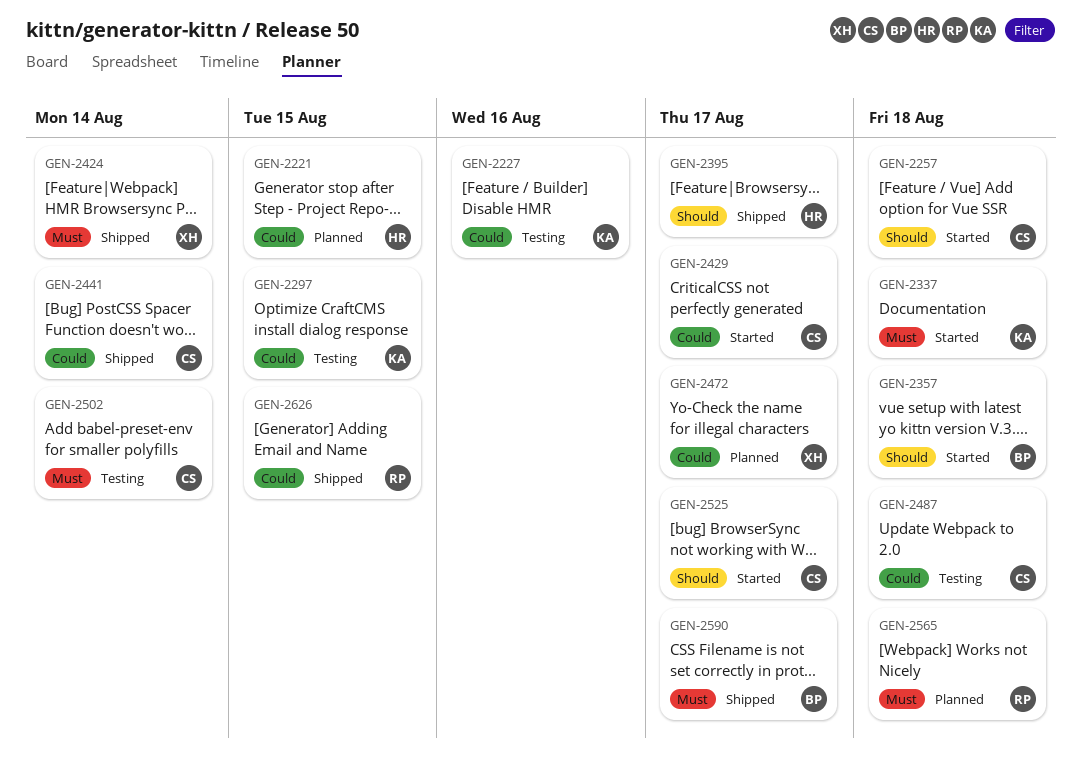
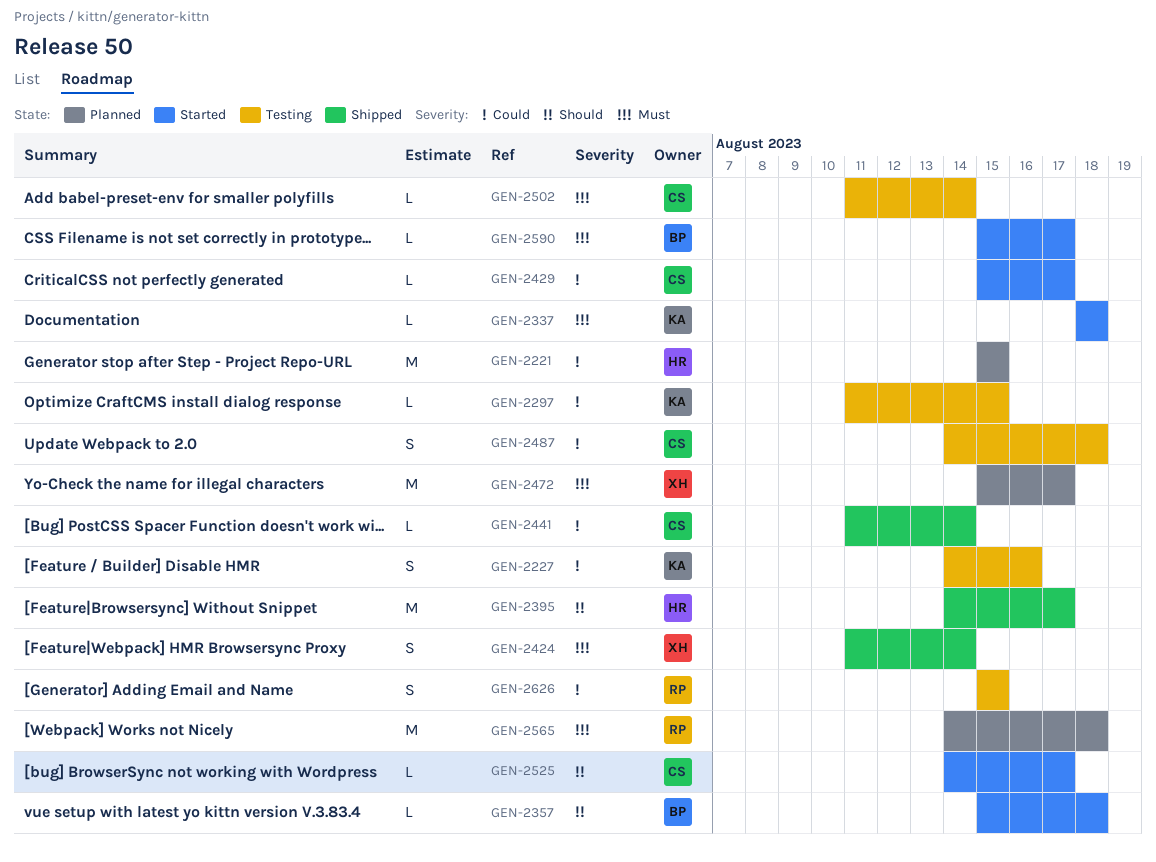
GEN-2257: present -> none
GEN-2472, priority: Could -> Must
GEN-2590, status: Shipped -> Started
GEN-2626, status: Shipped -> Testing

